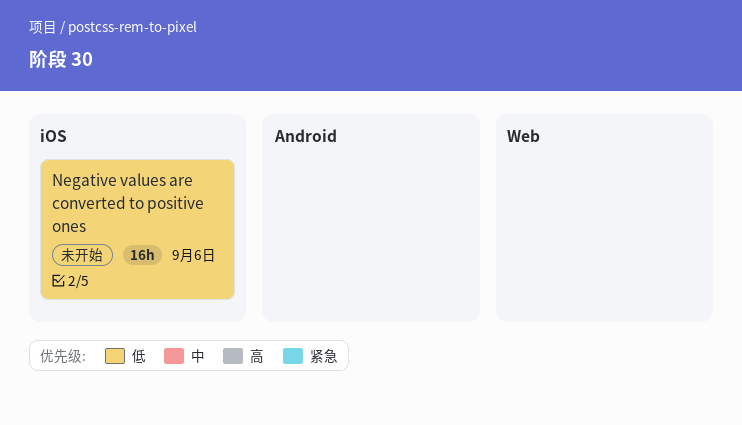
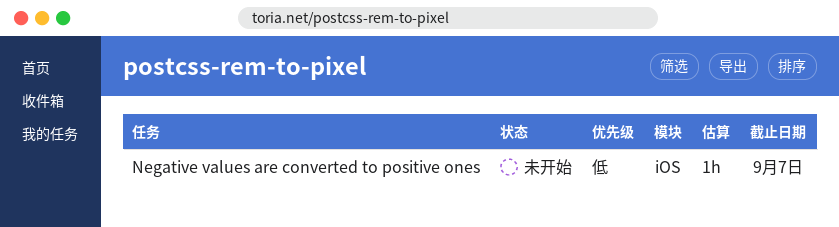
Negative values are converted to positive ones, estimate: 16h -> 1h
Negative values are converted to positive ones, due: Sep 6 -> Sep 7

